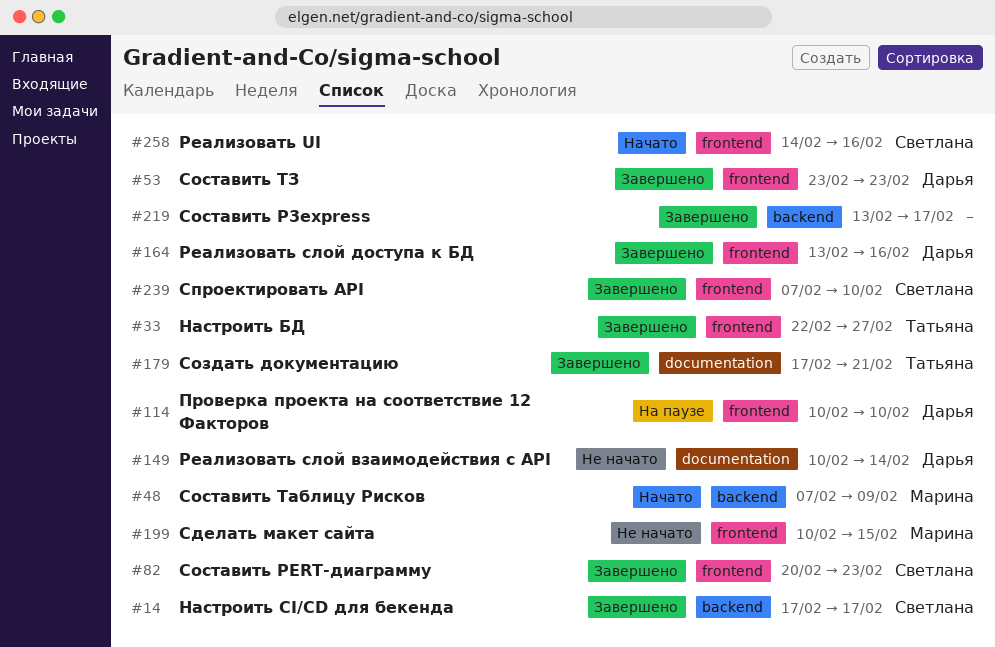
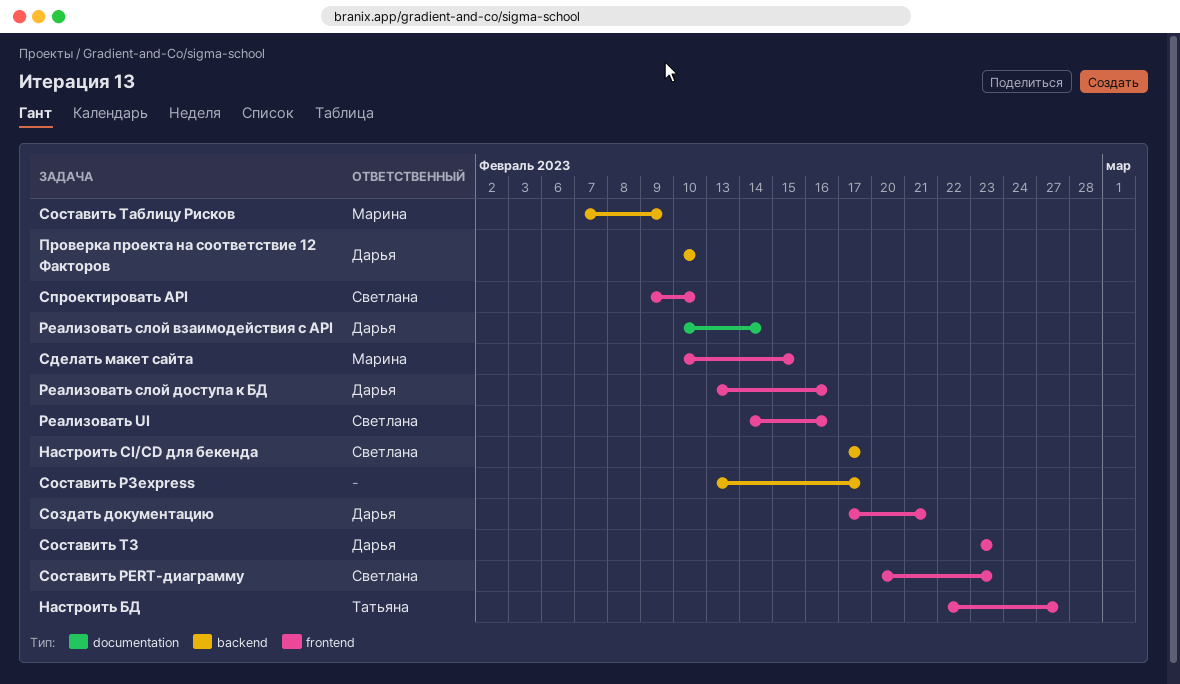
Проверка проекта на соответствие 12 Факторов, label: frontend -> backend
Создать документацию, owner: Татьяна -> Дарья
Создать документацию, label: documentation -> frontend
Спроектировать API, start: Feb 7 -> Feb 9

